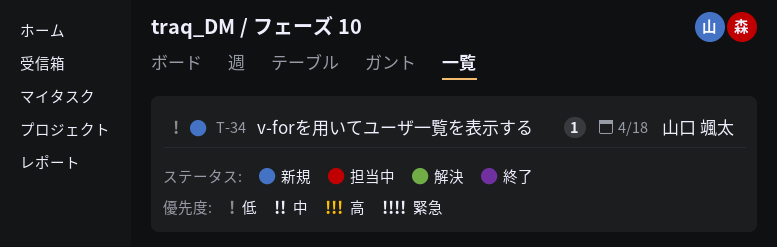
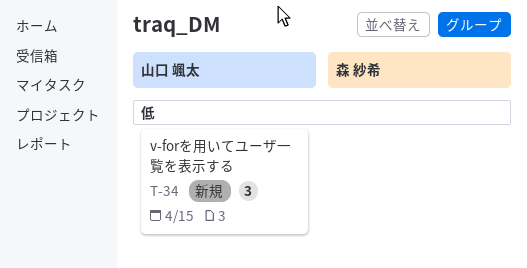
T-34, estimate: 1 -> 3
T-34, due: Apr 18 -> Apr 15

